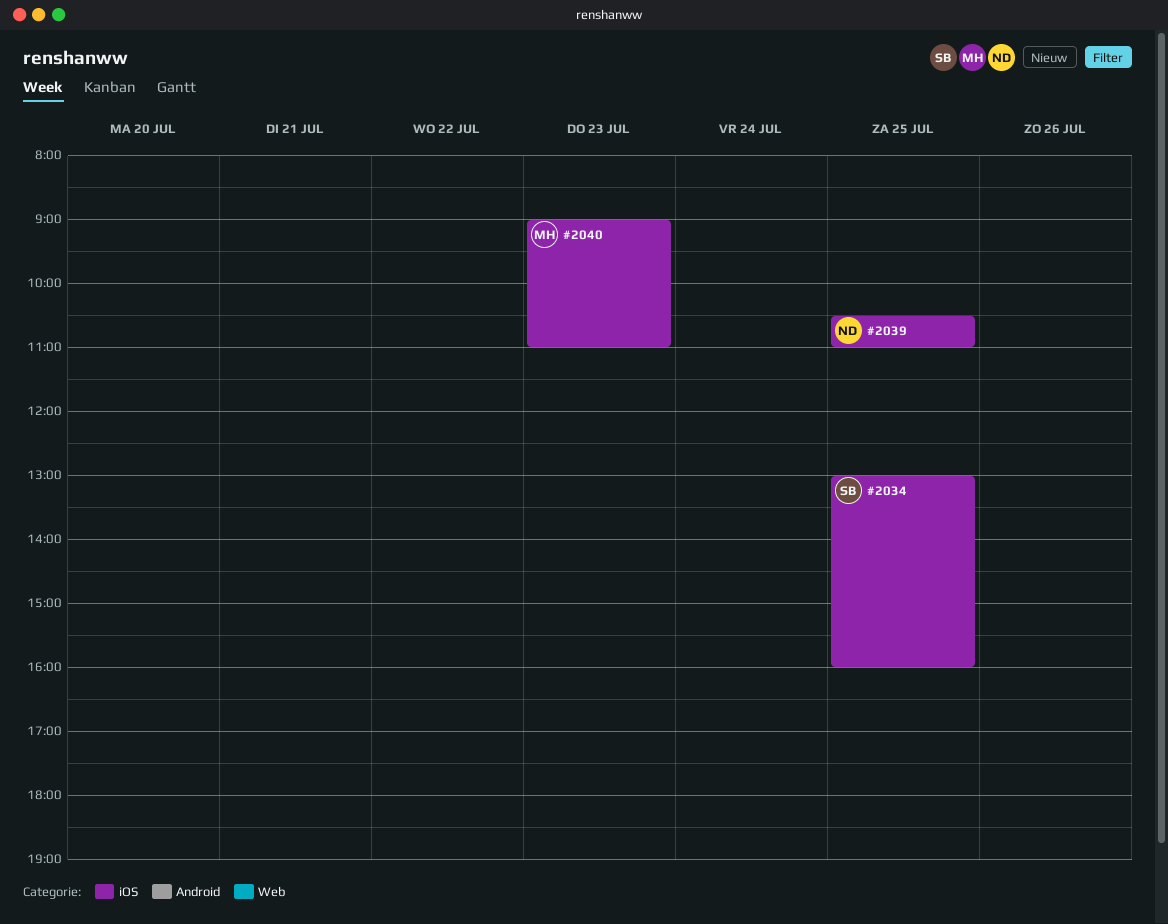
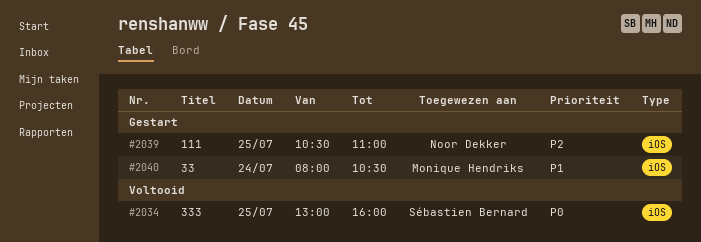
#2040, day: Jul 23 -> Jul 24
#2040, begins: 09:00 -> 08:00
#2040, ends: 11:00 -> 10:30

